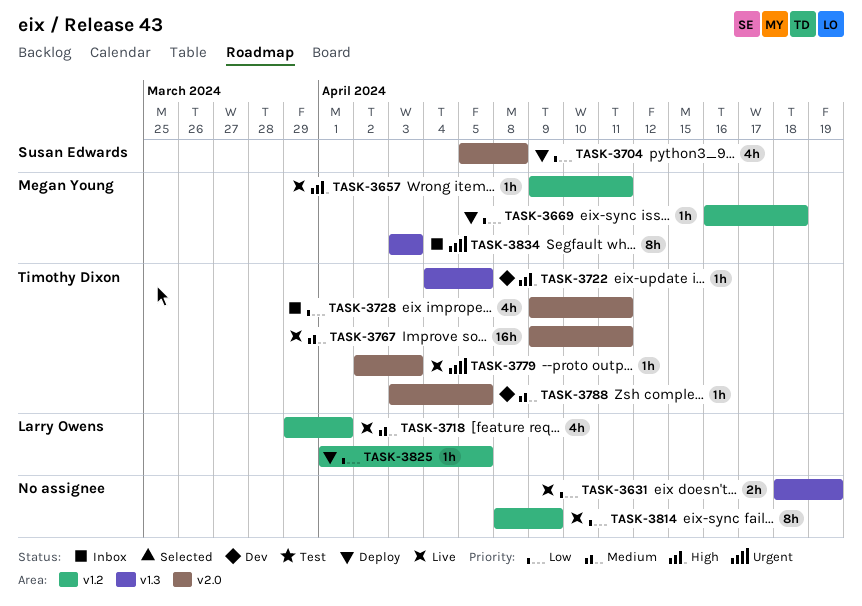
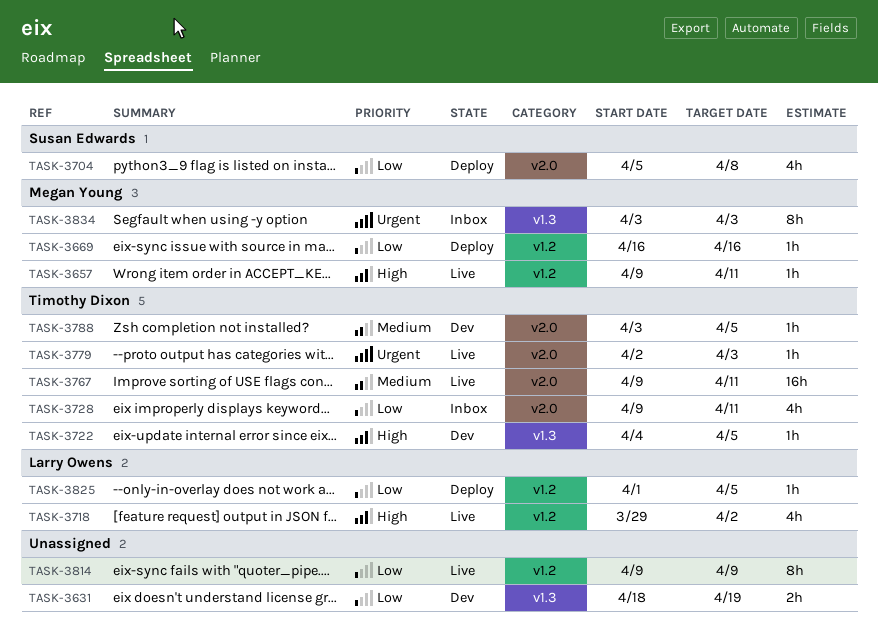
TASK-3631, status: Live -> Dev
TASK-3669, due: Apr 18 -> Apr 16
TASK-3718, priority: Medium -> High
TASK-3718, due: Apr 1 -> Apr 2
TASK-3814, start: Apr 8 -> Apr 9

